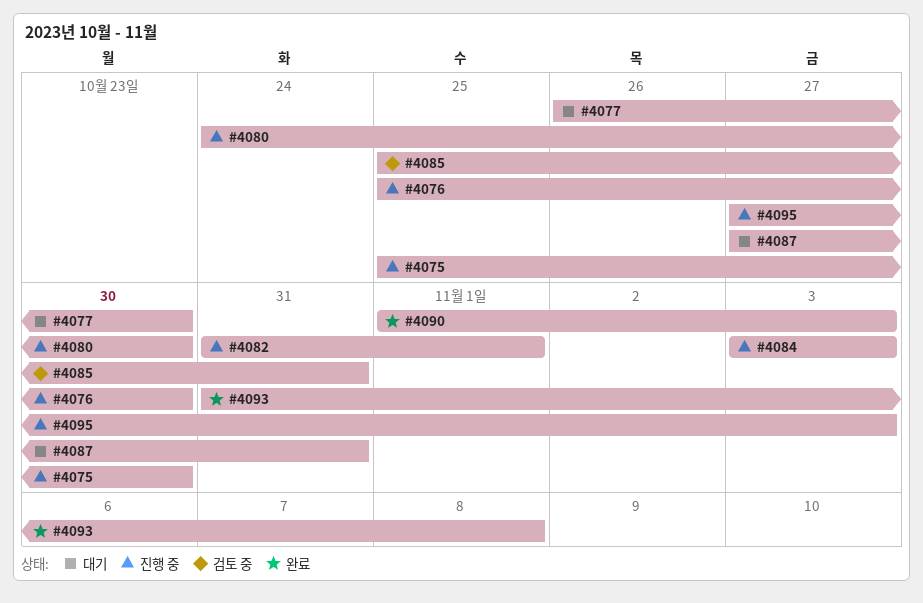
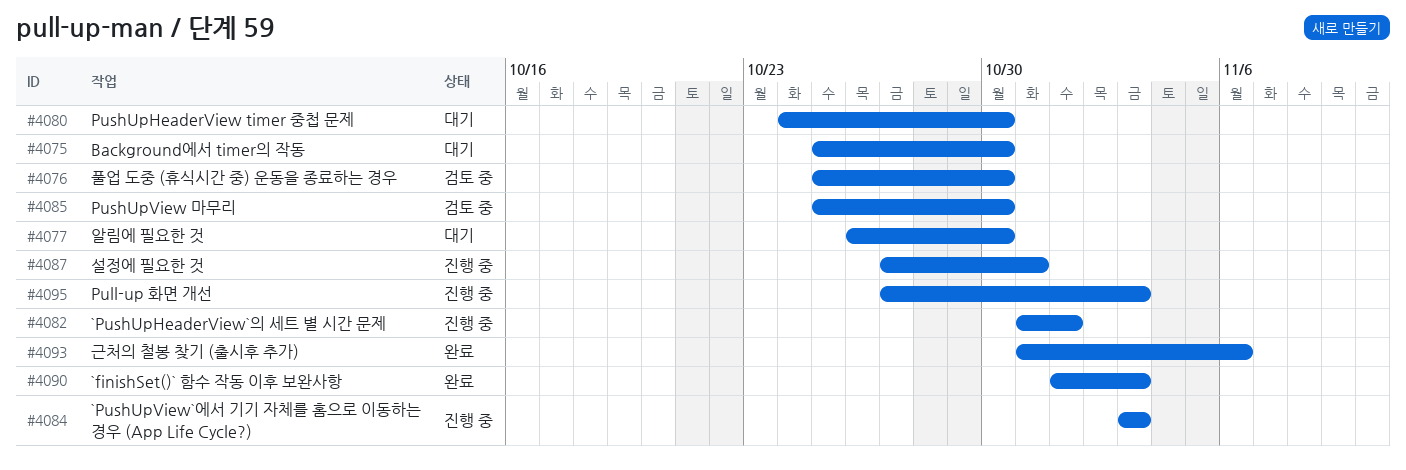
#4075, status: 진행 중 -> 대기
#4076, status: 진행 중 -> 검토 중
#4080, status: 진행 중 -> 대기
#4085, due: Oct 31 -> Oct 30
#4087, status: 대기 -> 진행 중
#4093, due: Nov 8 -> Nov 6

